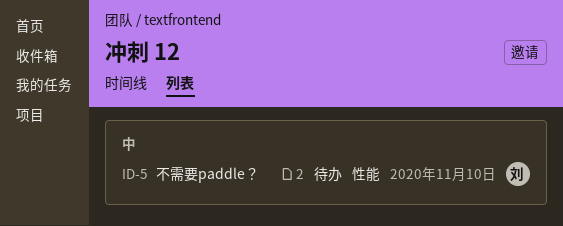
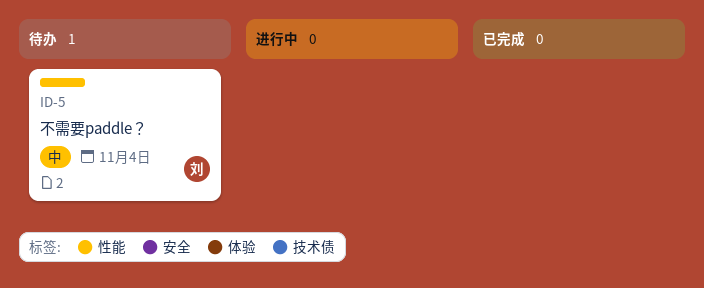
ID-5, due: Nov 10 -> Nov 4

